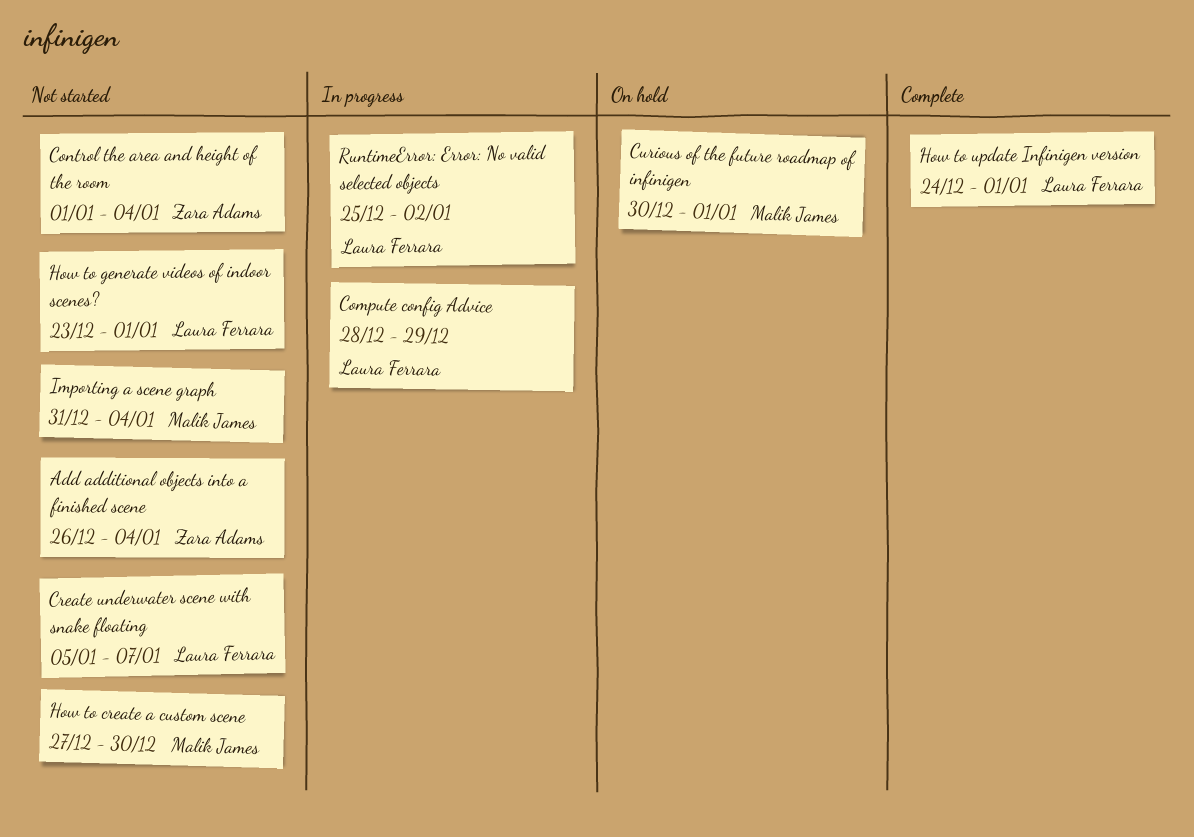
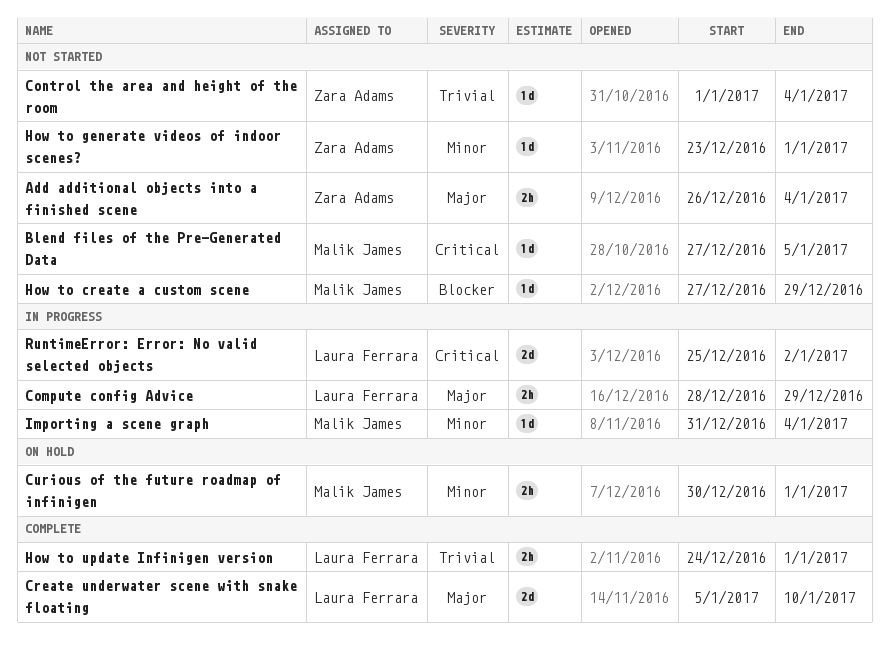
Blend files of the Pre-Generated Data: none -> present
Create underwater scene with snake floating, status: Not started -> Complete
Create underwater scene with snake floating, due: Jan 7 -> Jan 10
How to create a custom scene, due: Dec 30 -> Dec 29
How to generate videos of indoor scenes?, owner: Laura Ferrara -> Zara Adams
Importing a scene graph, status: Not started -> In progress

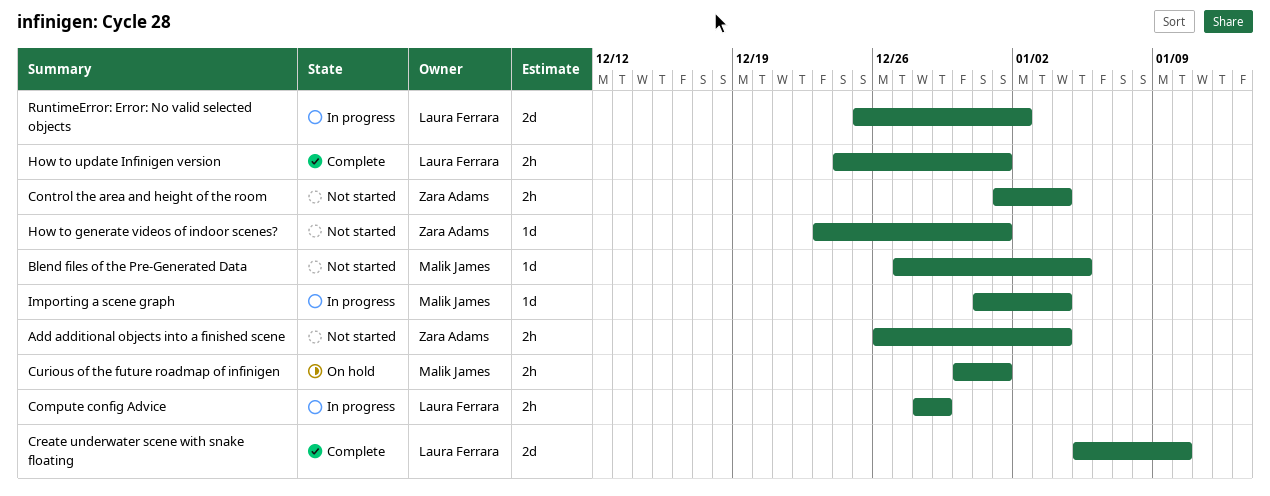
Control the area and height of the room, estimate: 1d -> 2h
How to create a custom scene: present -> none

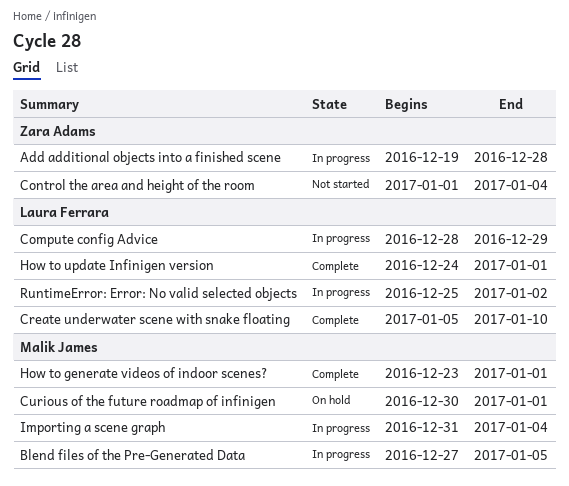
Add additional objects into a finished scene, status: Not started -> In progress
Add additional objects into a finished scene, start: Dec 26 -> Dec 19
Add additional objects into a finished scene, due: Jan 4 -> Dec 28
Blend files of the Pre-Generated Data, status: Not started -> In progress
How to generate videos of indoor scenes?, status: Not started -> Complete
How to generate videos of indoor scenes?, owner: Zara Adams -> Malik James

